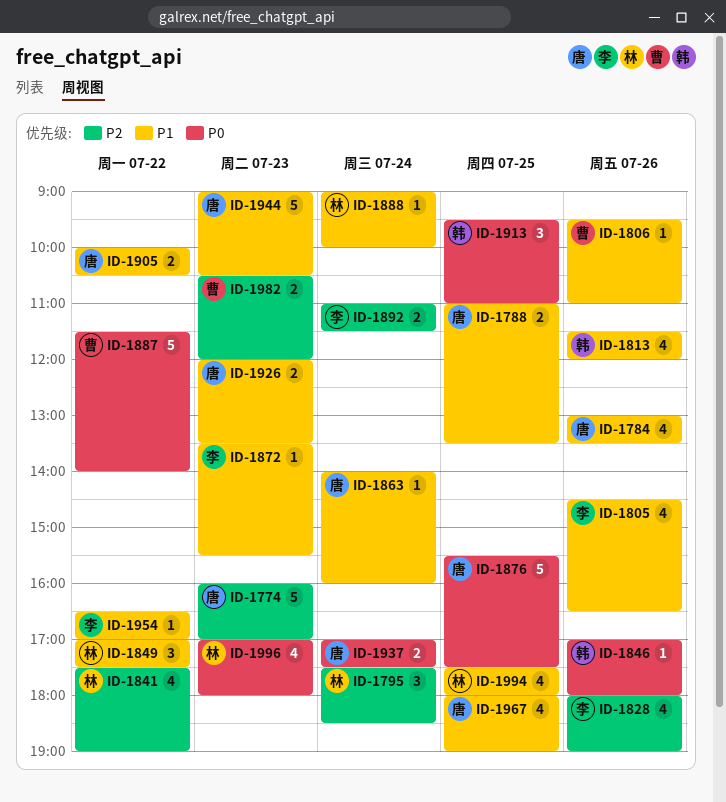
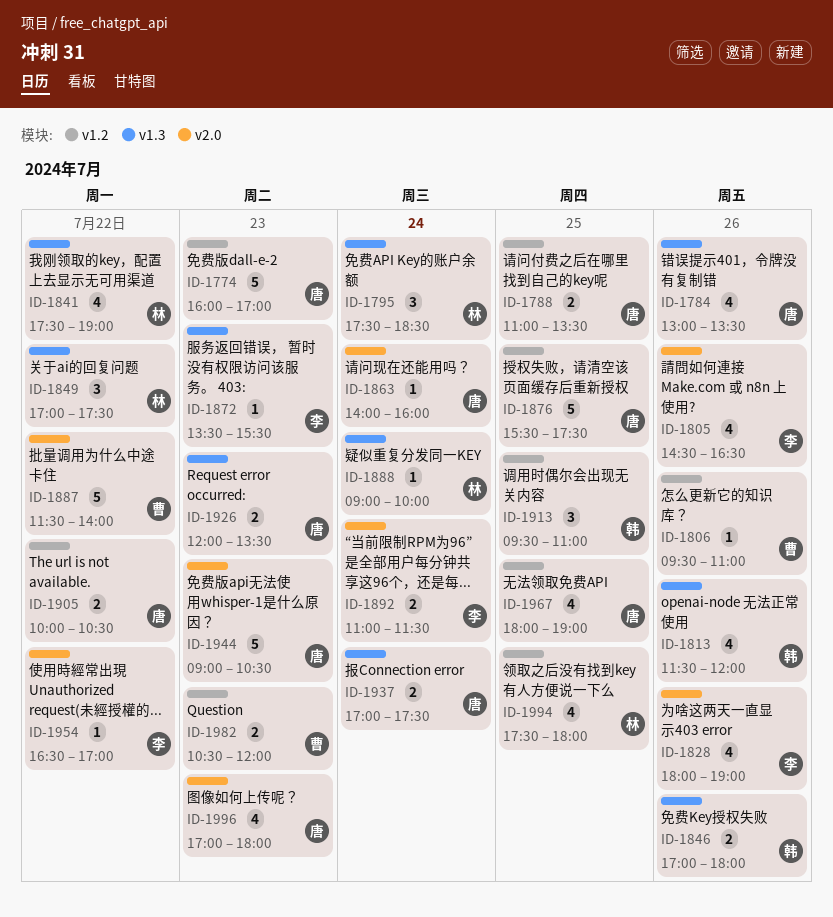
ID-1846, estimate: 1 -> 2
ID-1996, owner: 林 -> 唐

